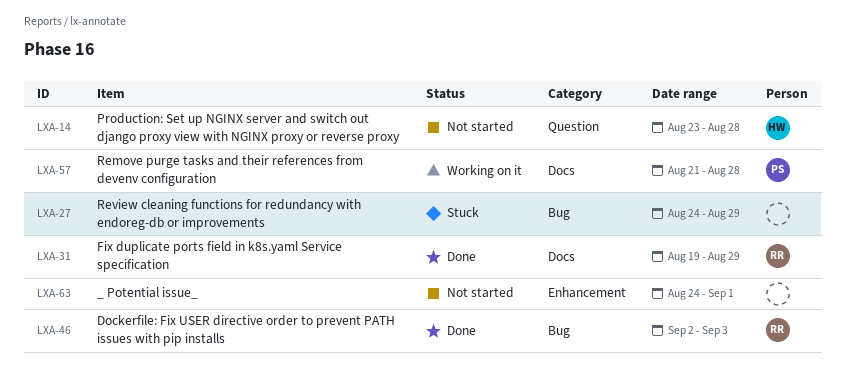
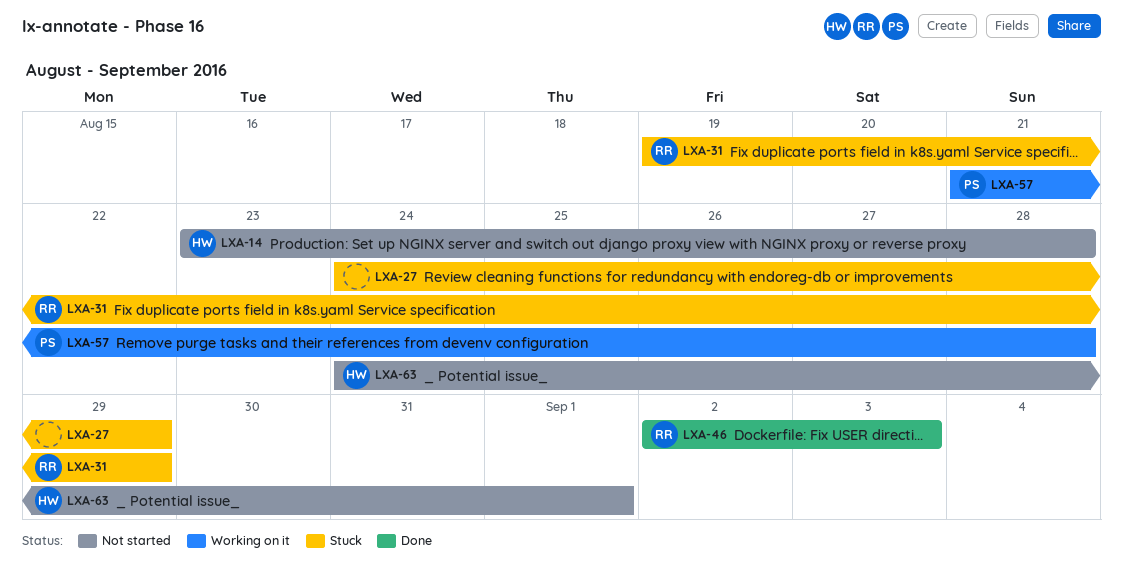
LXA-31, status: Done -> Stuck
LXA-63, owner: none -> HW

